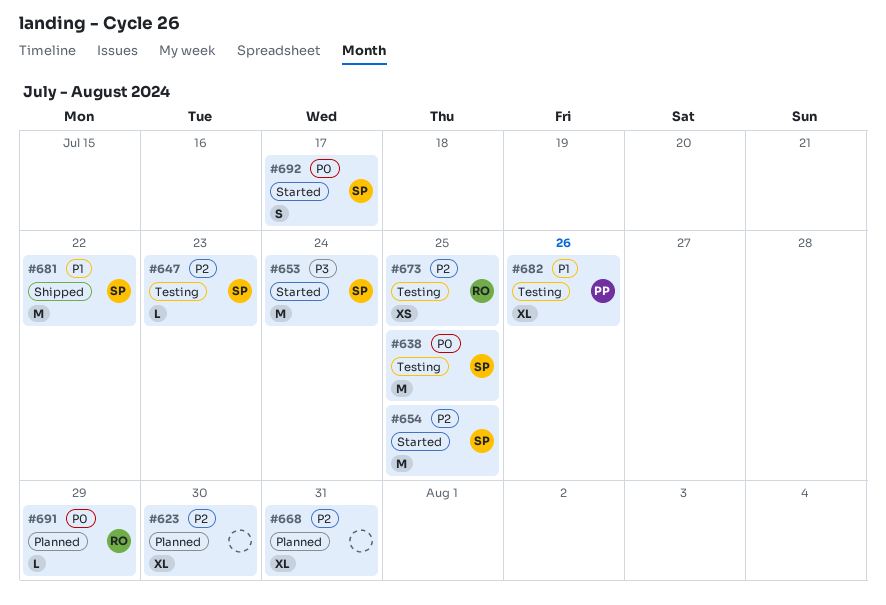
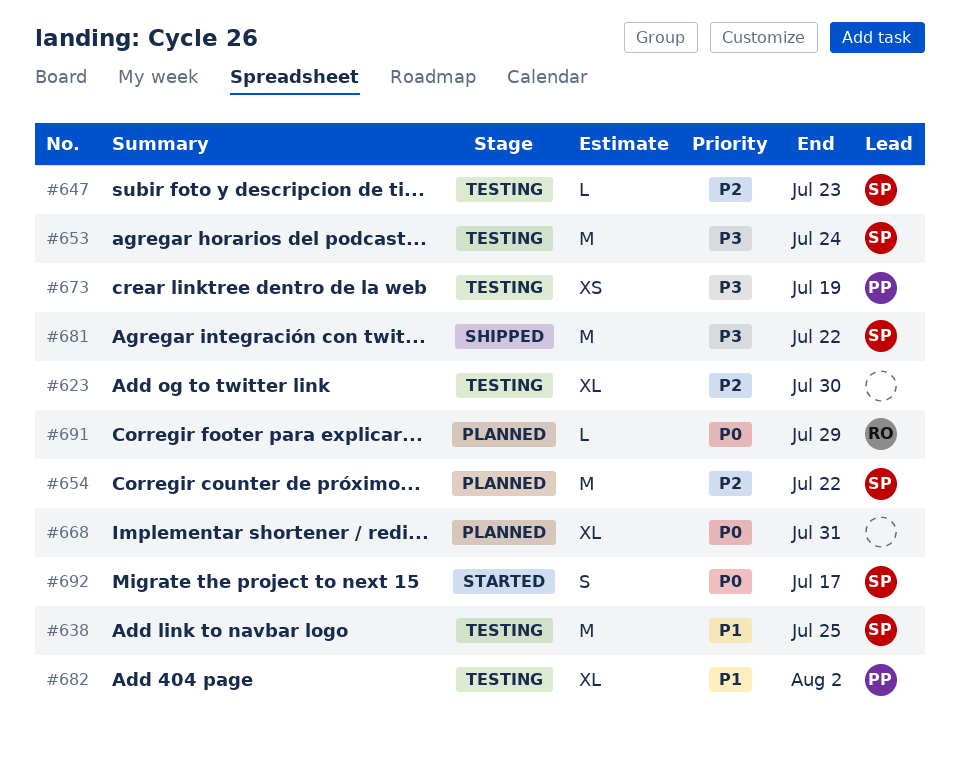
#623, status: Planned -> Testing
#638, priority: P0 -> P1
#653, status: Started -> Testing
#654, status: Started -> Planned
#654, due: Jul 25 -> Jul 22
#668, priority: P2 -> P0
#673, owner: RO -> PP
#673, priority: P2 -> P3
#673, due: Jul 25 -> Jul 19
#681, priority: P1 -> P3
#682, due: Jul 26 -> Aug 2

